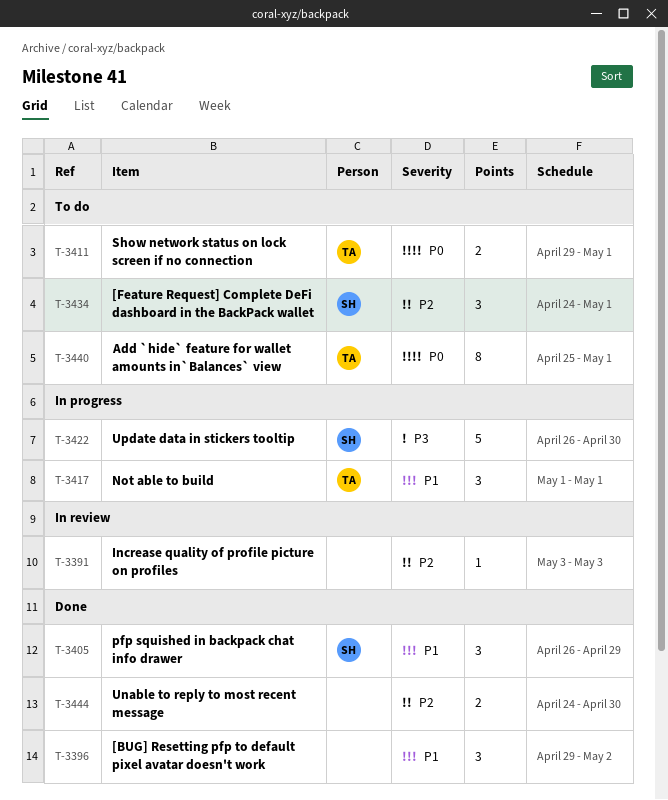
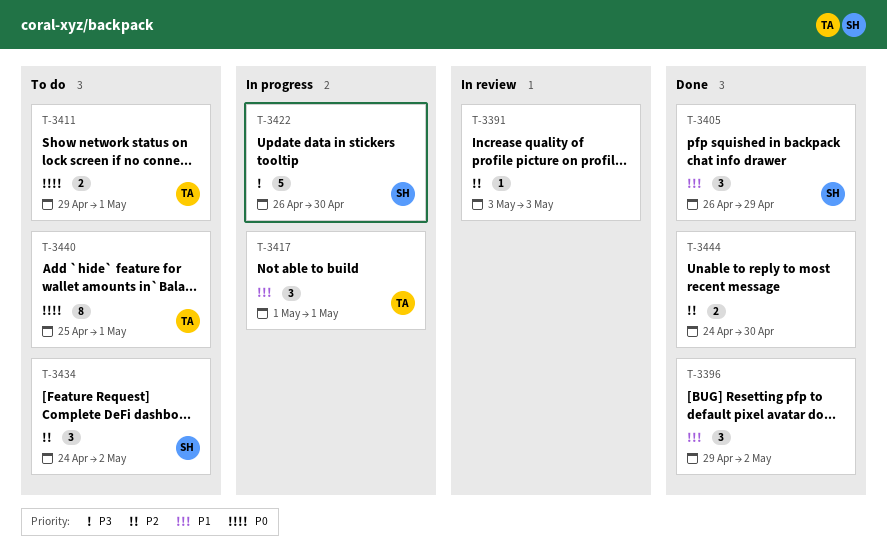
T-3434, due: May 1 -> May 2

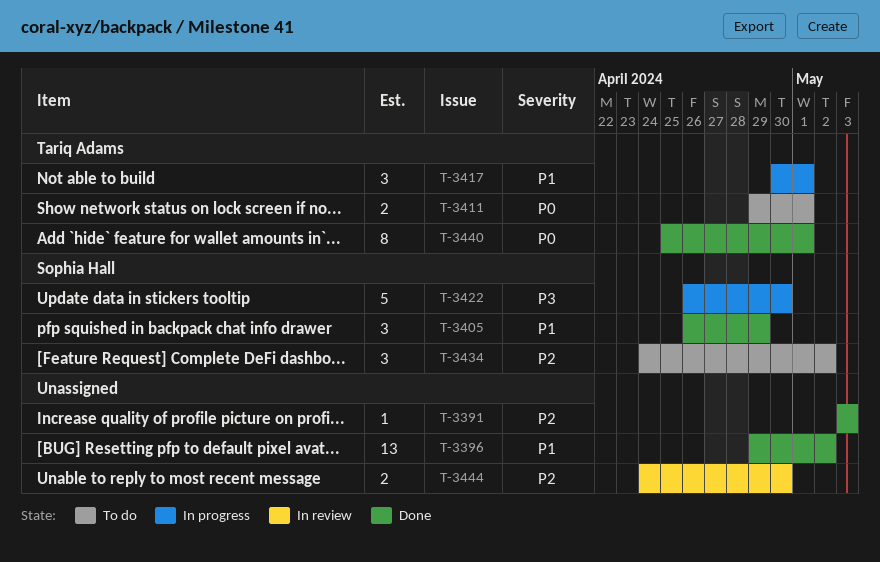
T-3391, status: In review -> Done
T-3396, estimate: 3 -> 13
T-3417, start: May 1 -> Apr 30
T-3440, status: To do -> Done
T-3444, status: Done -> In review

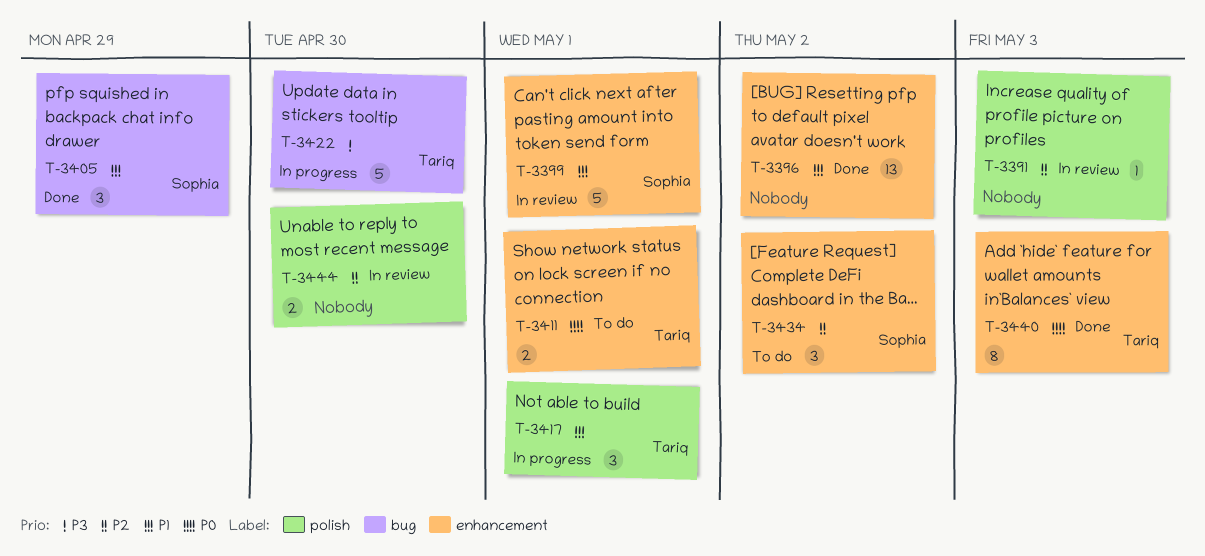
T-3391, status: Done -> In review
T-3399: none -> present
T-3422, owner: Sophia Hall -> Tariq Adams
T-3440, due: May 1 -> May 3

